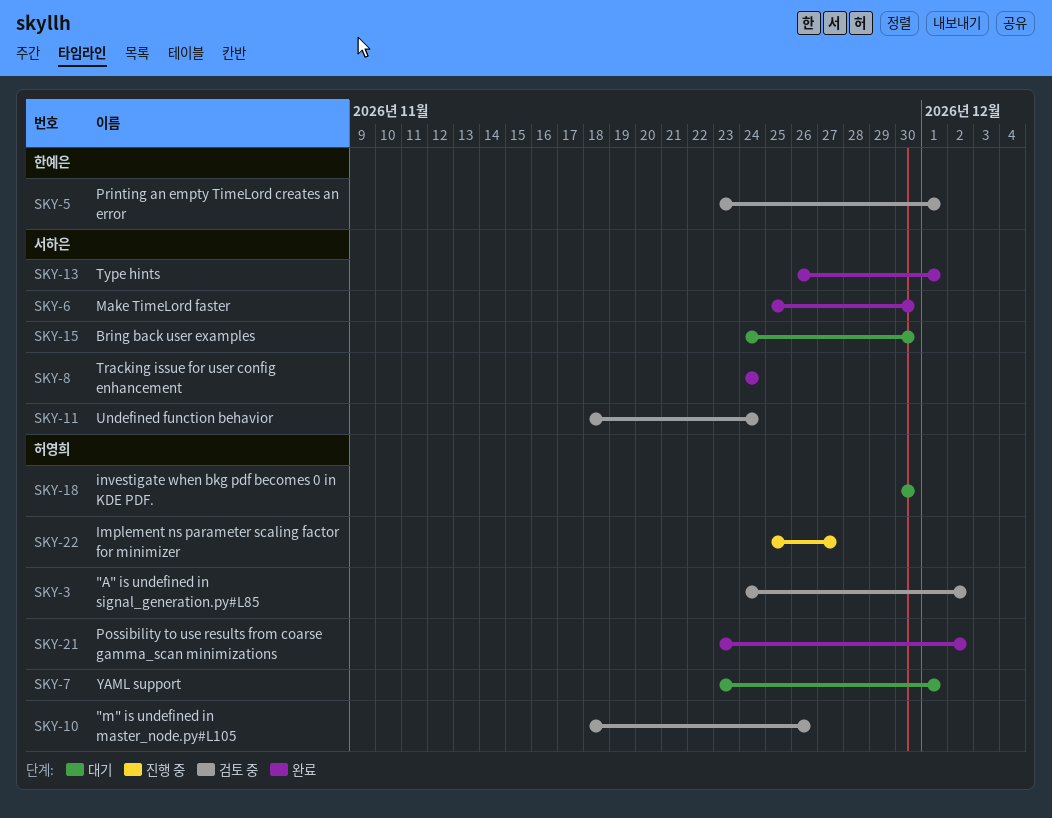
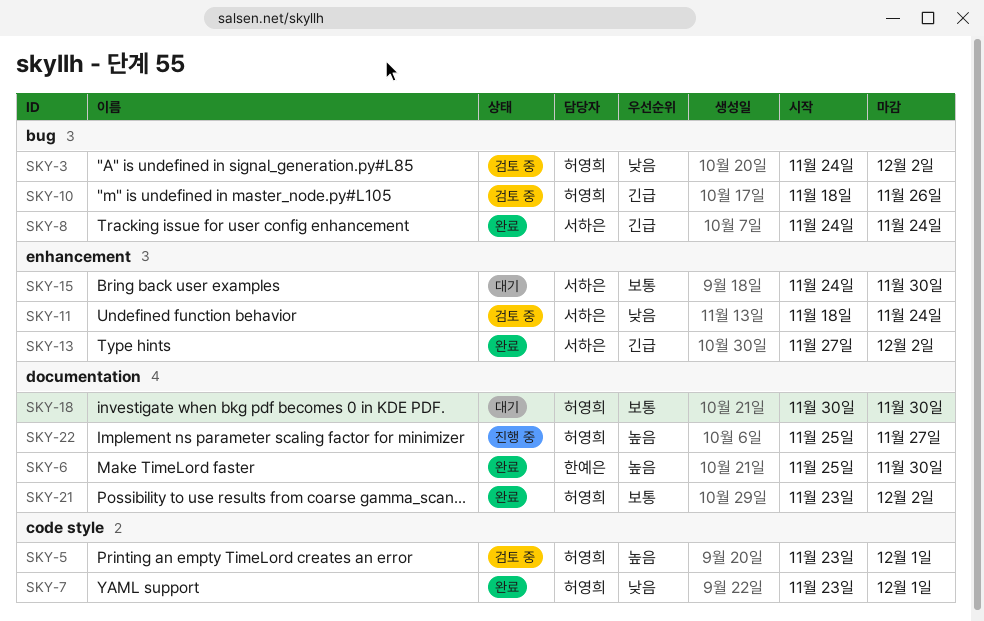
SKY-5, owner: 한예은 -> 허영희
SKY-6, owner: 서하은 -> 한예은
SKY-7, status: 대기 -> 완료
SKY-13, start: Nov 26 -> Nov 27
SKY-13, due: Dec 1 -> Dec 2

